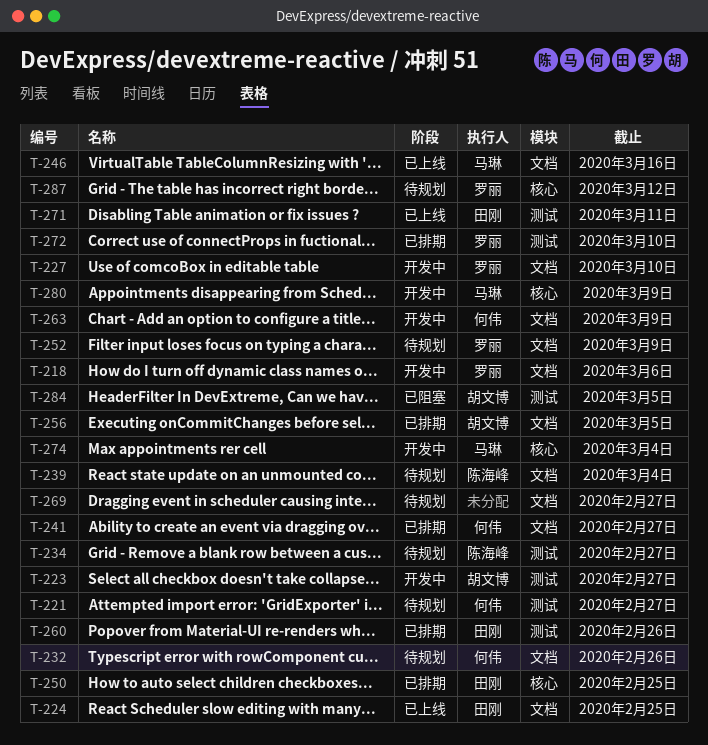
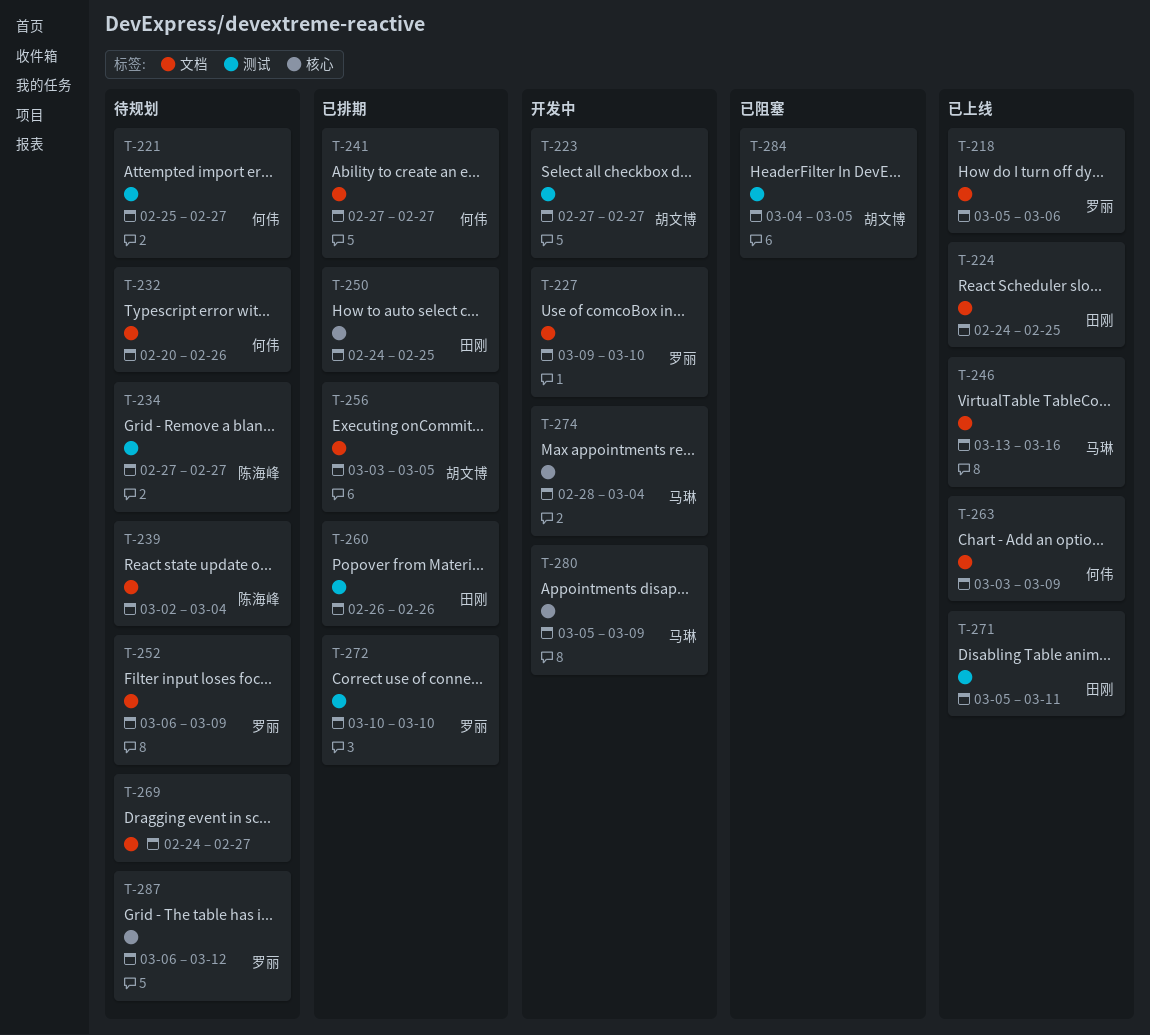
T-218, status: 开发中 -> 已上线
T-263, status: 开发中 -> 已上线

